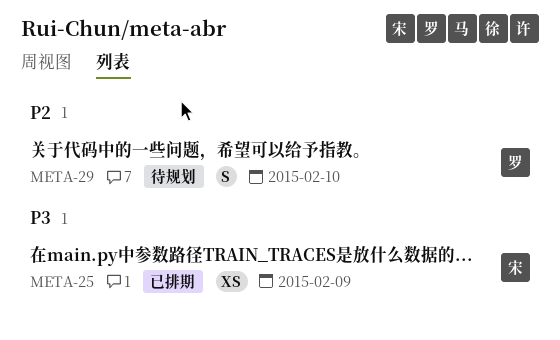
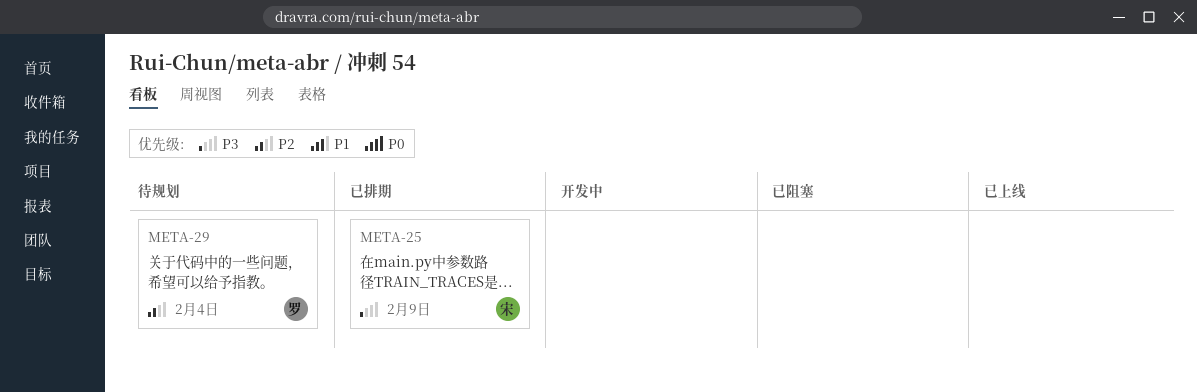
META-29, due: Feb 10 -> Feb 4

